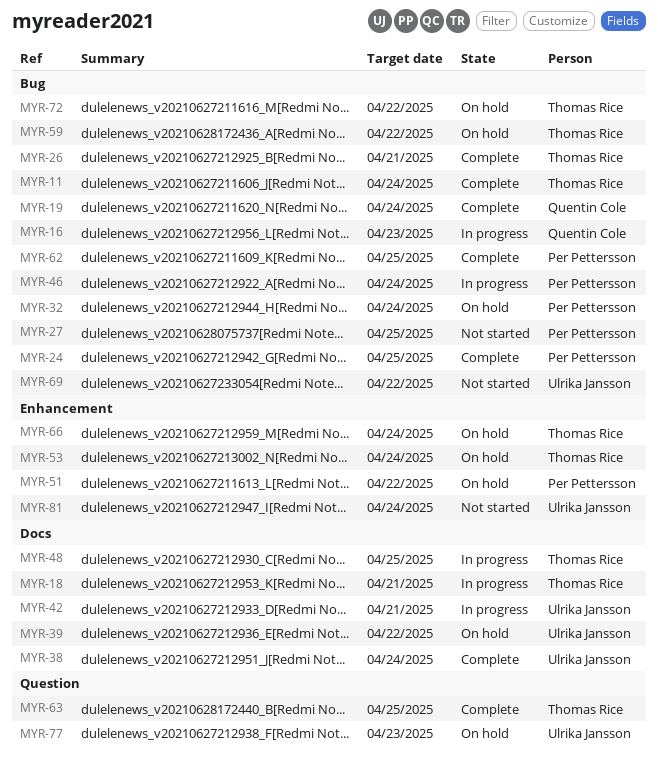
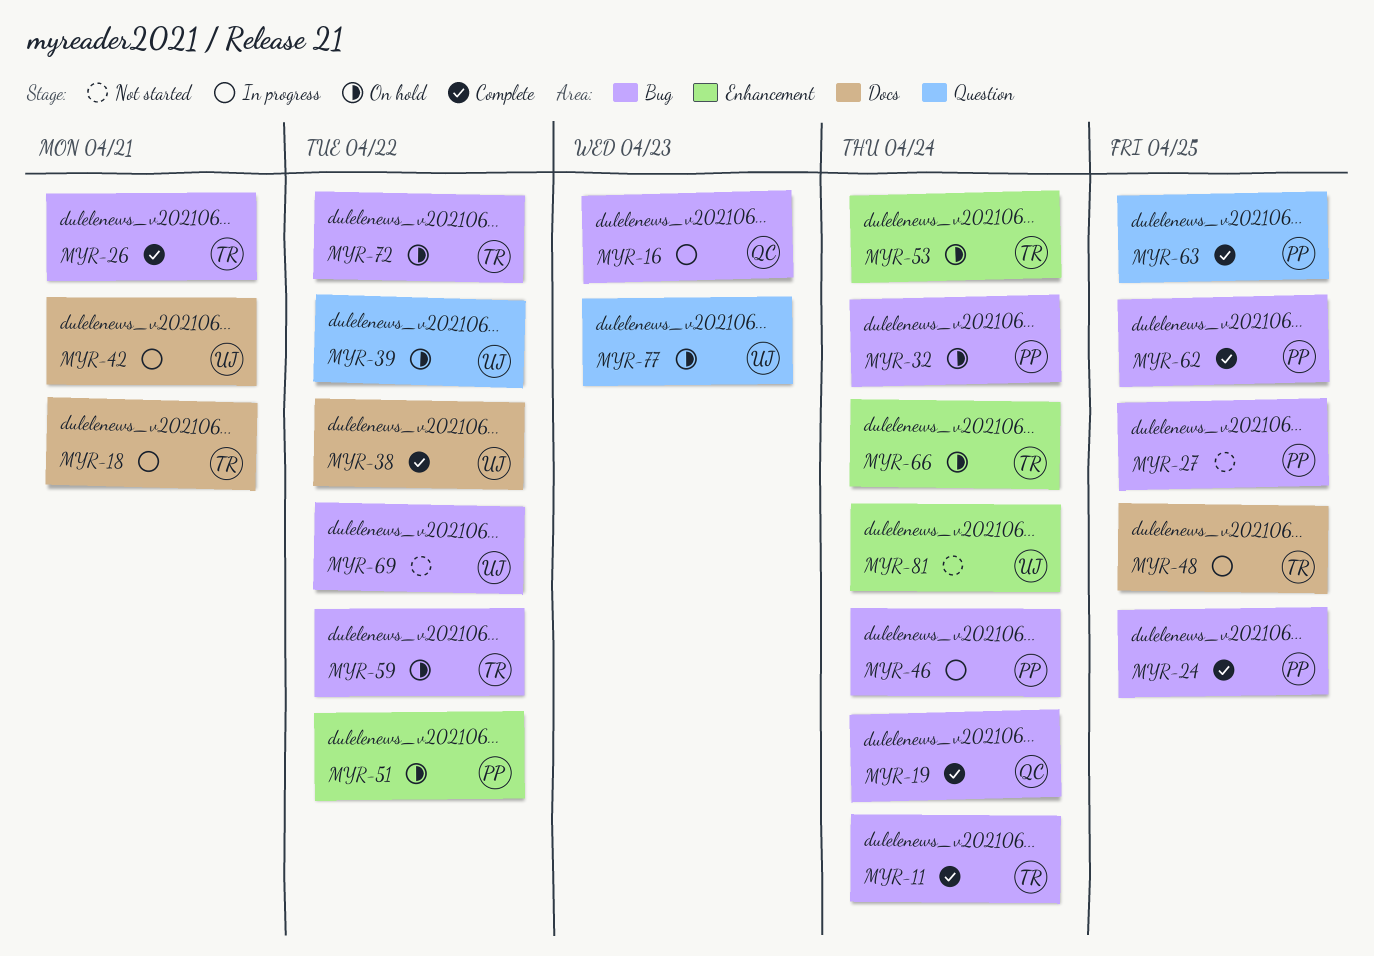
MYR-38, due: Apr 24 -> Apr 22
MYR-39, label: Docs -> Question
MYR-63, owner: Thomas Rice -> Per Pettersson

